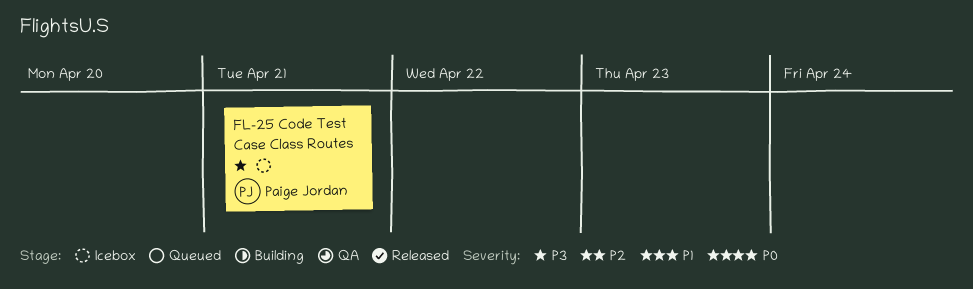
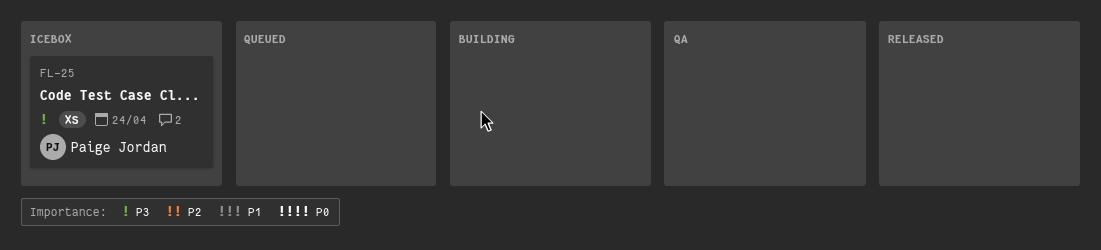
FL-25, due: Apr 21 -> Apr 24

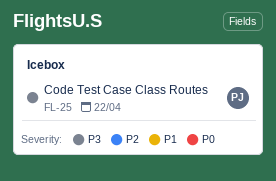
FL-25, due: Apr 24 -> Apr 22

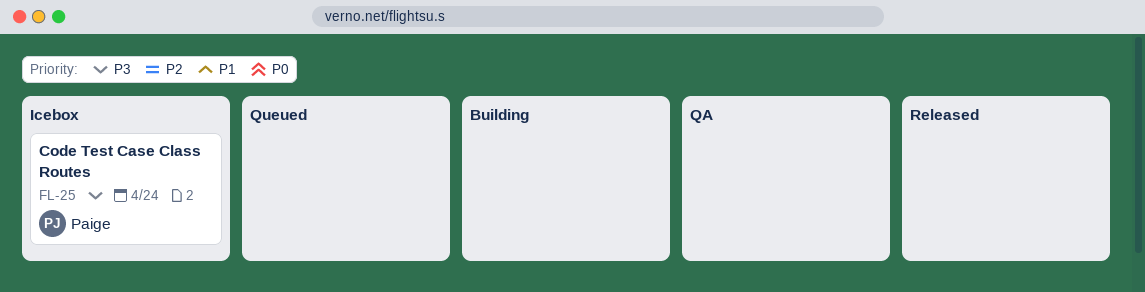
FL-25, due: Apr 22 -> Apr 24

